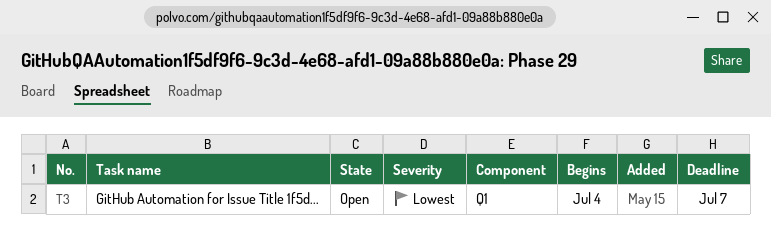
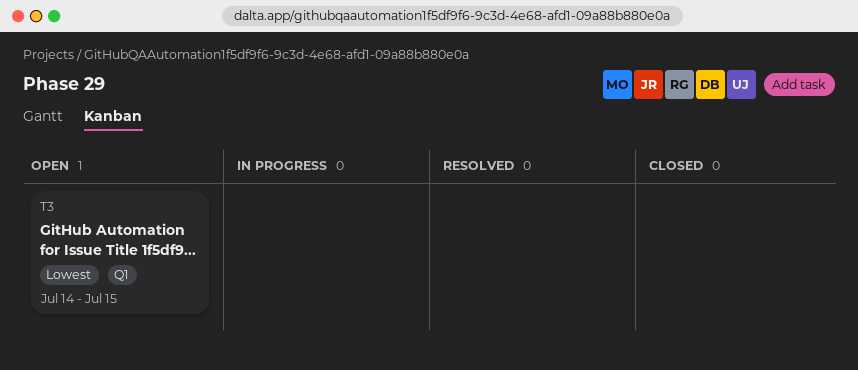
T3, start: Jul 4 -> Jul 14
T3, due: Jul 7 -> Jul 15

